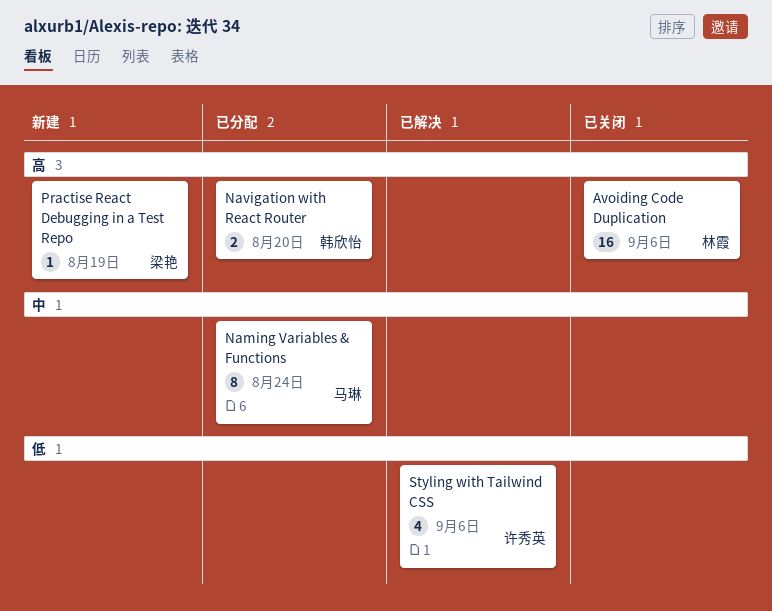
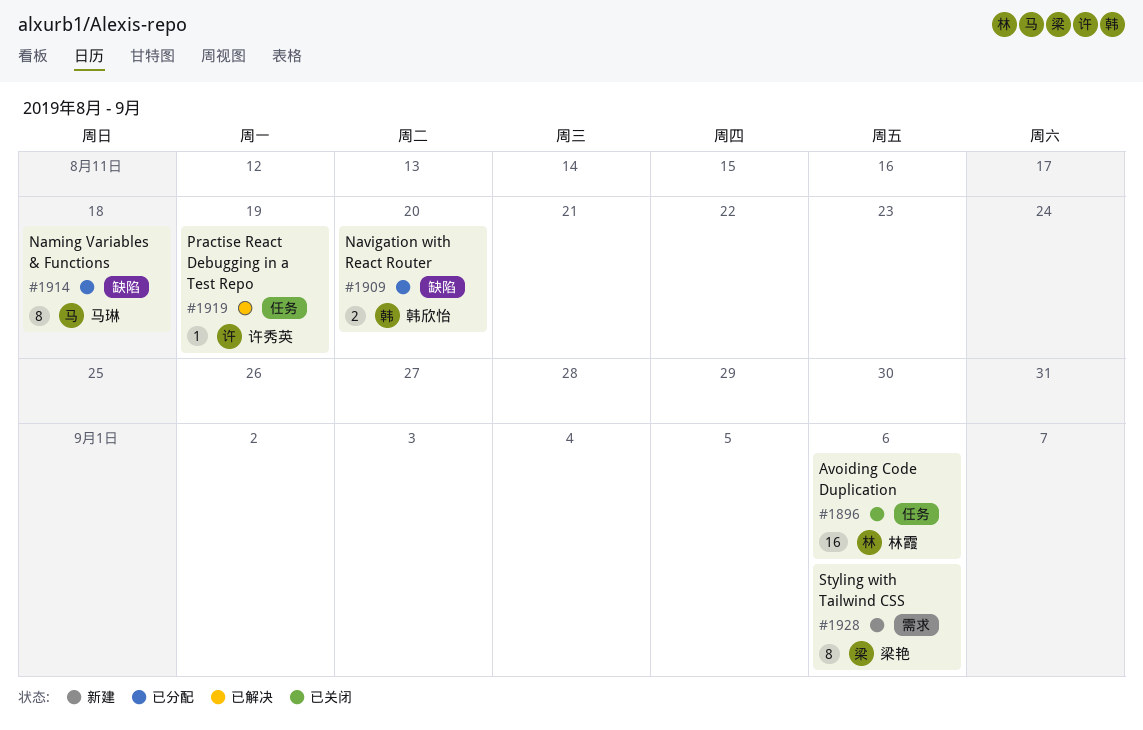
Naming Variables & Functions, due: Aug 24 -> Aug 18
Practise React Debugging in a Test Repo, status: 新建 -> 已解决
Practise React Debugging in a Test Repo, owner: 梁艳 -> 许秀英
Styling with Tailwind CSS, status: 已解决 -> 新建
Styling with Tailwind CSS, owner: 许秀英 -> 梁艳
Styling with Tailwind CSS, estimate: 4 -> 8

